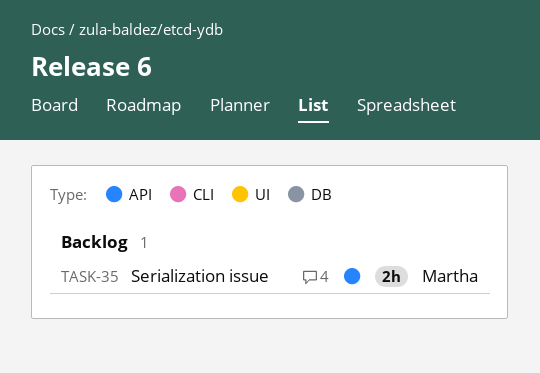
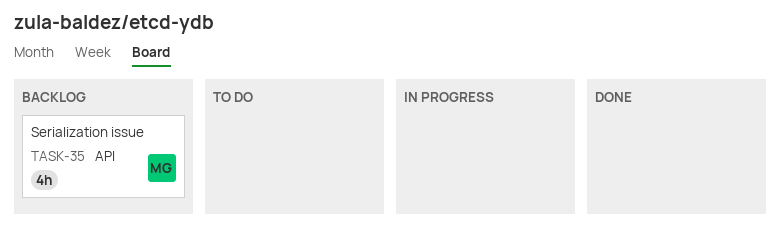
TASK-35, estimate: 2h -> 4h

